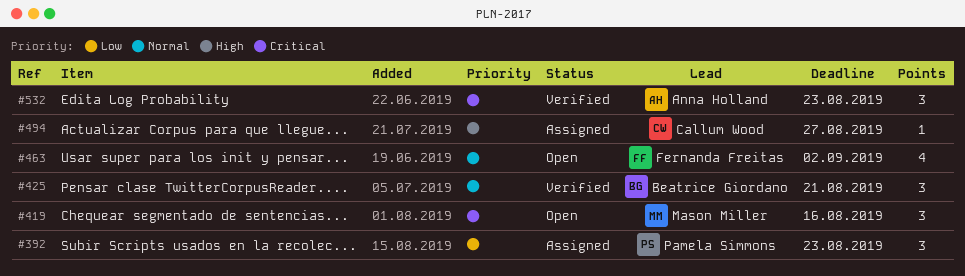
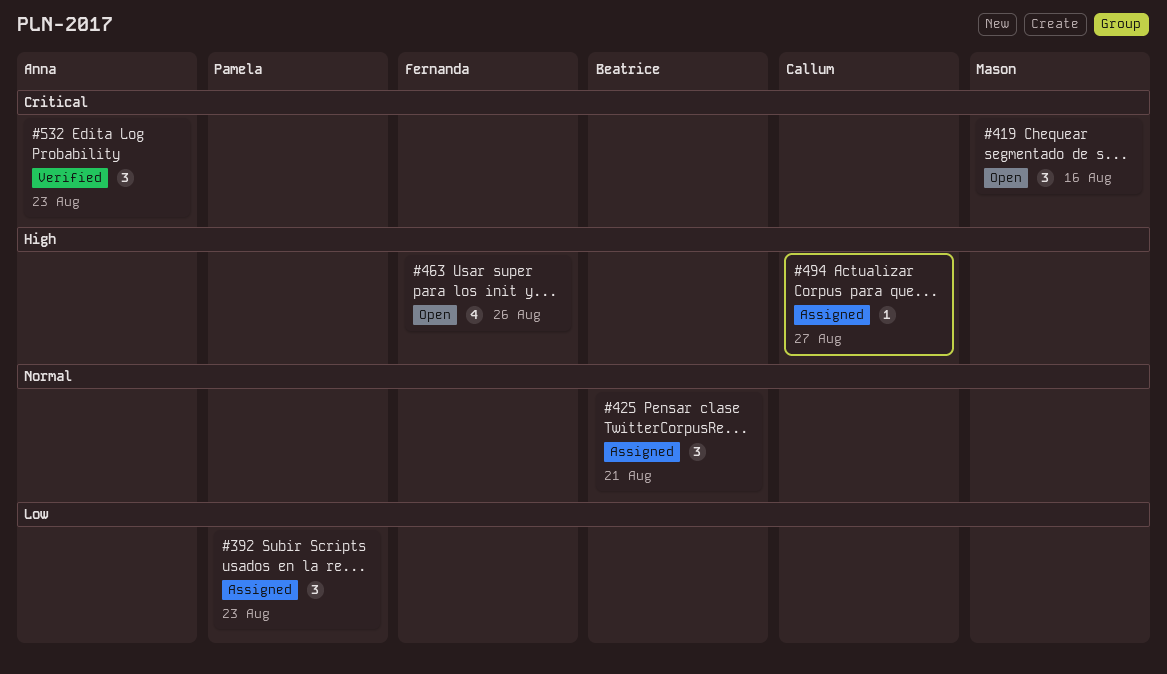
#425, status: Verified -> Assigned
#463, priority: Normal -> High
#463, due: Sep 2 -> Aug 26

